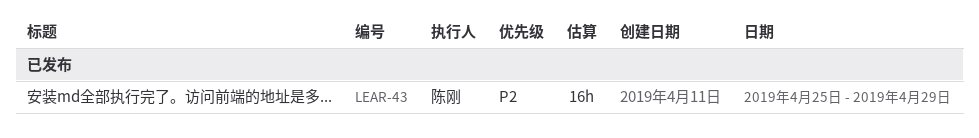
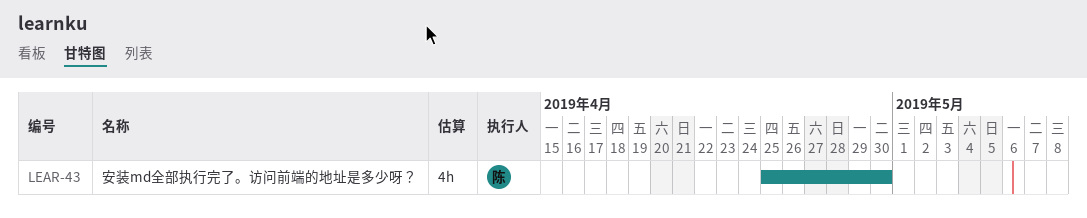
LEAR-43, estimate: 16h -> 4h
LEAR-43, due: Apr 29 -> Apr 30

